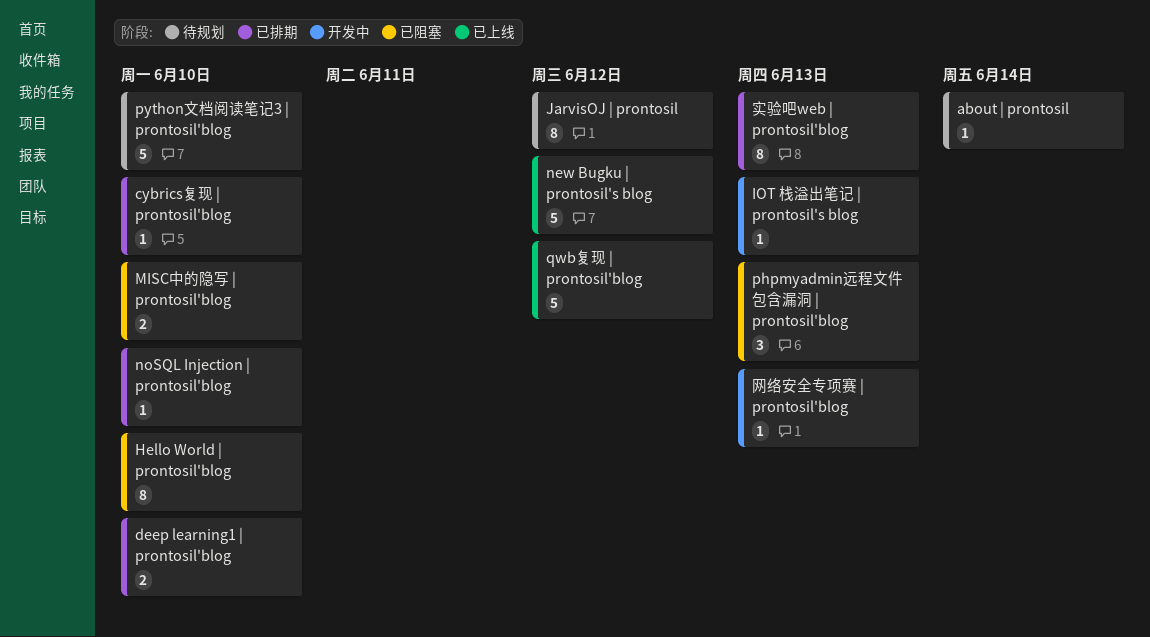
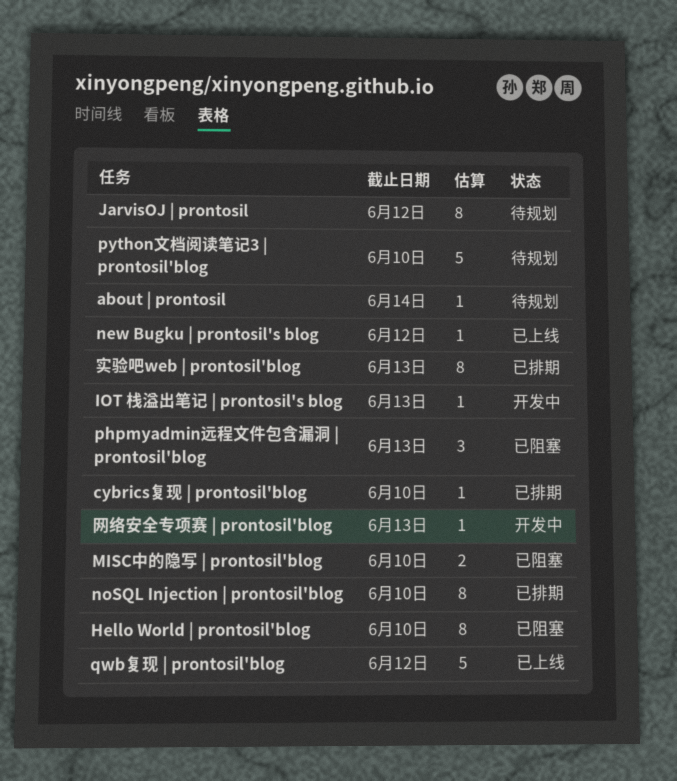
deep learning1 | prontosil'blog: present -> none
new Bugku | prontosil's blog, estimate: 5 -> 1
noSQL Injection | prontosil'blog, estimate: 1 -> 8

